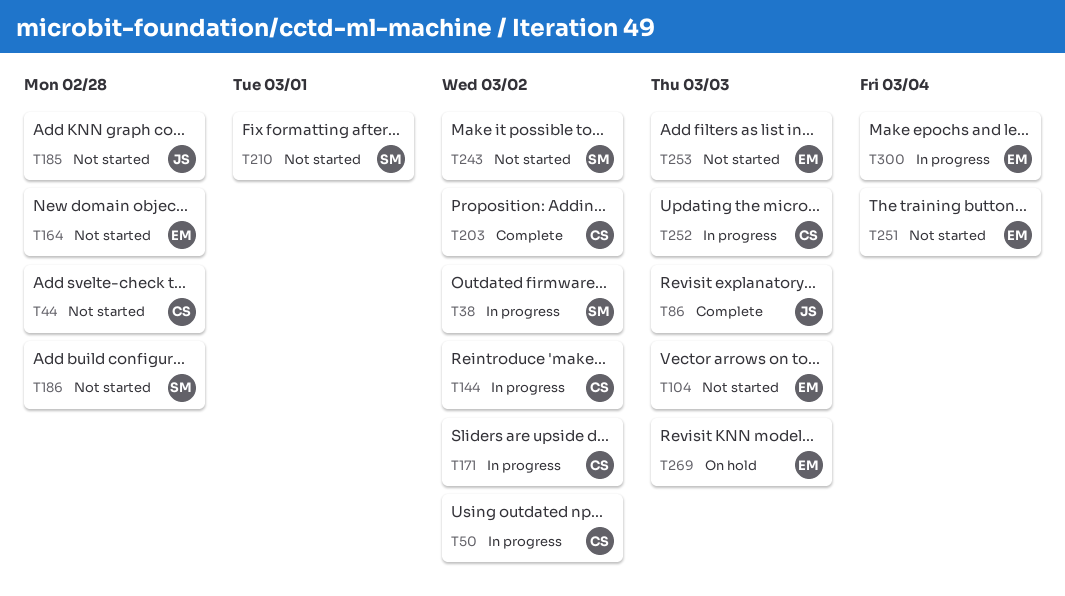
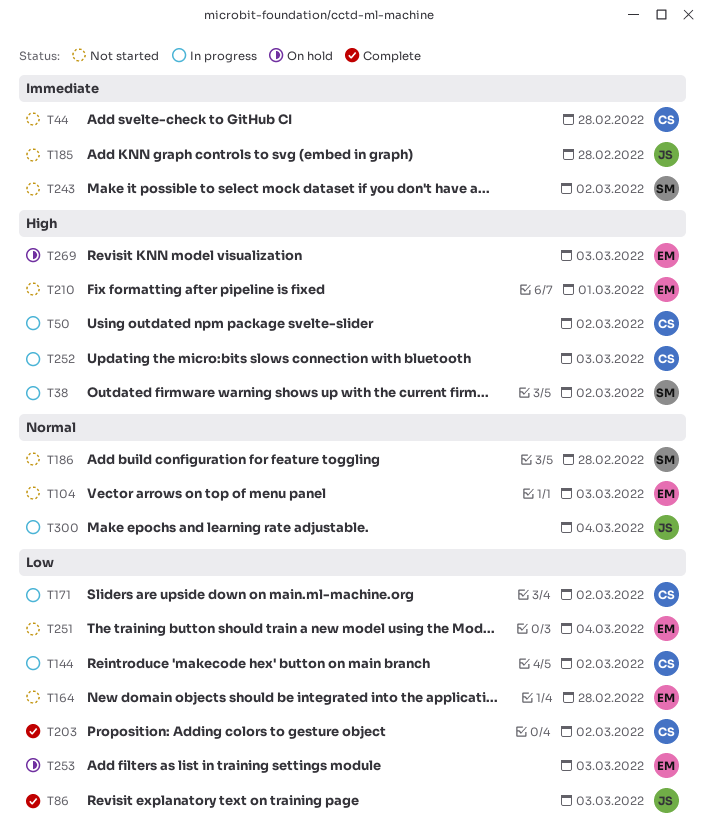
T210, owner: SM -> EM
T253, status: Not started -> On hold
T300, owner: EM -> JS

